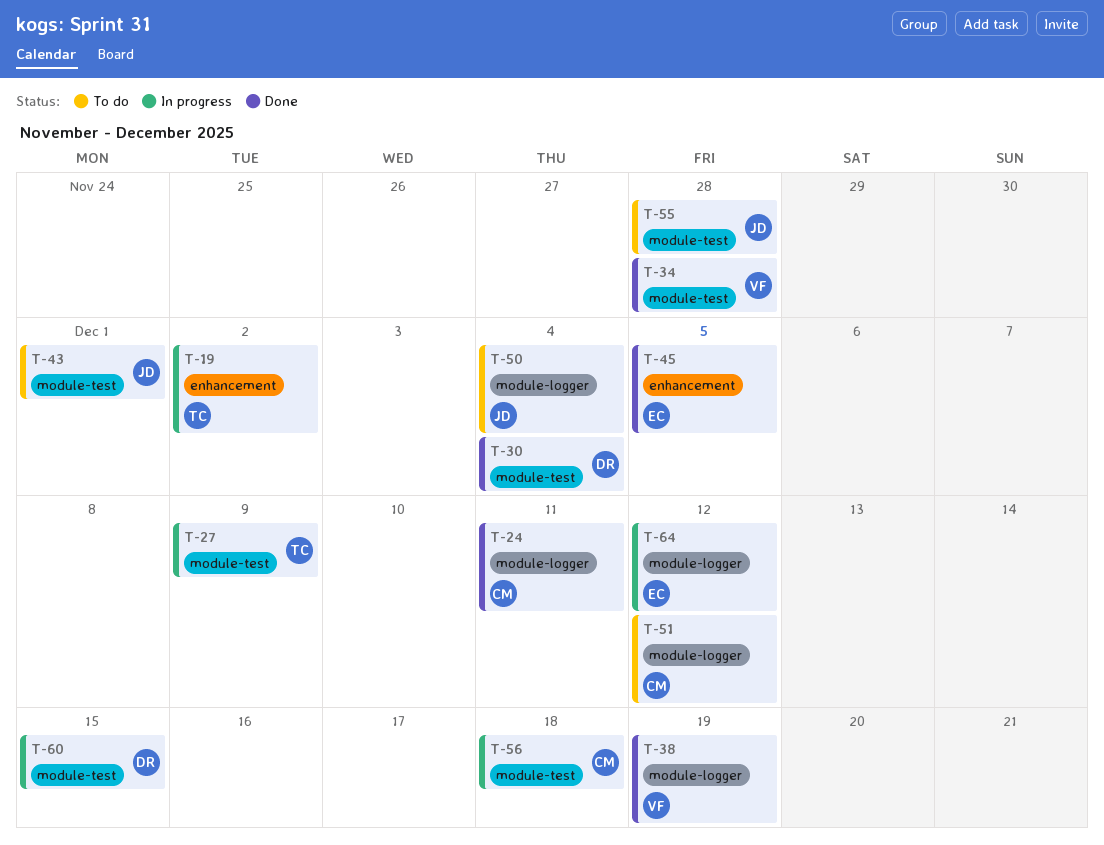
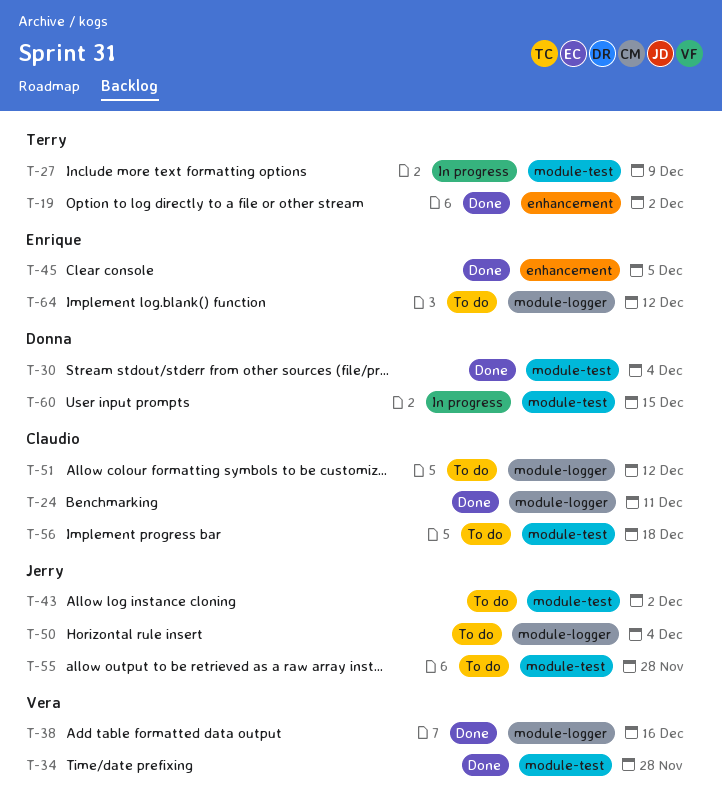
T-19, status: In progress -> Done
T-38, due: Dec 19 -> Dec 16
T-43, due: Dec 1 -> Dec 2
T-56, status: In progress -> To do
T-64, status: In progress -> To do

